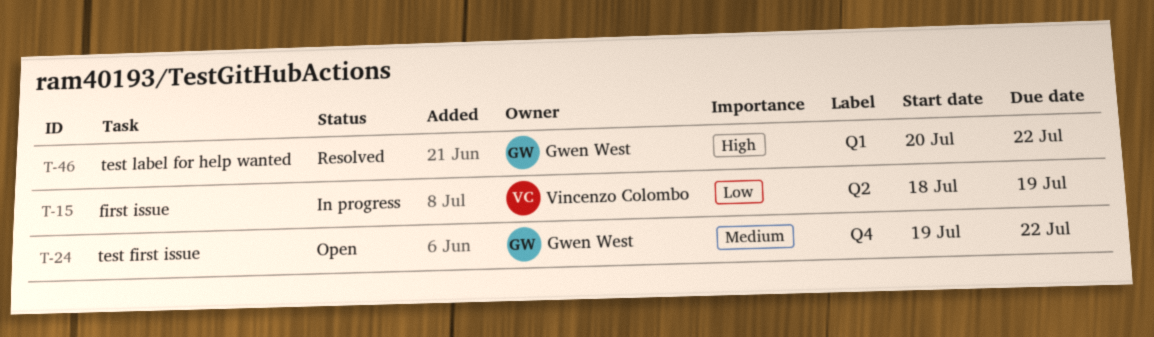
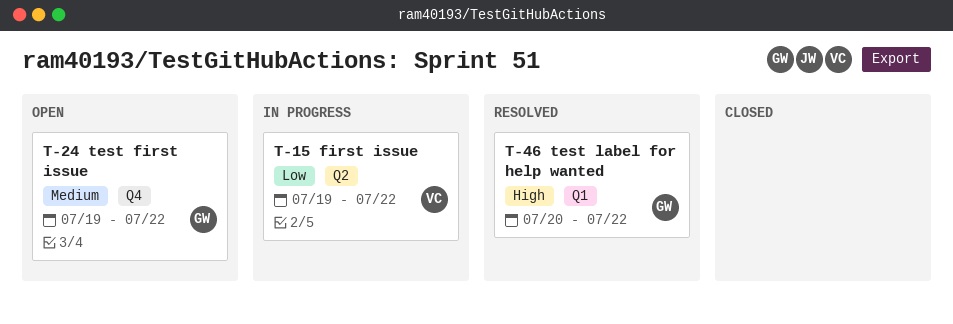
T-15, start: Jul 18 -> Jul 19
T-15, due: Jul 19 -> Jul 22

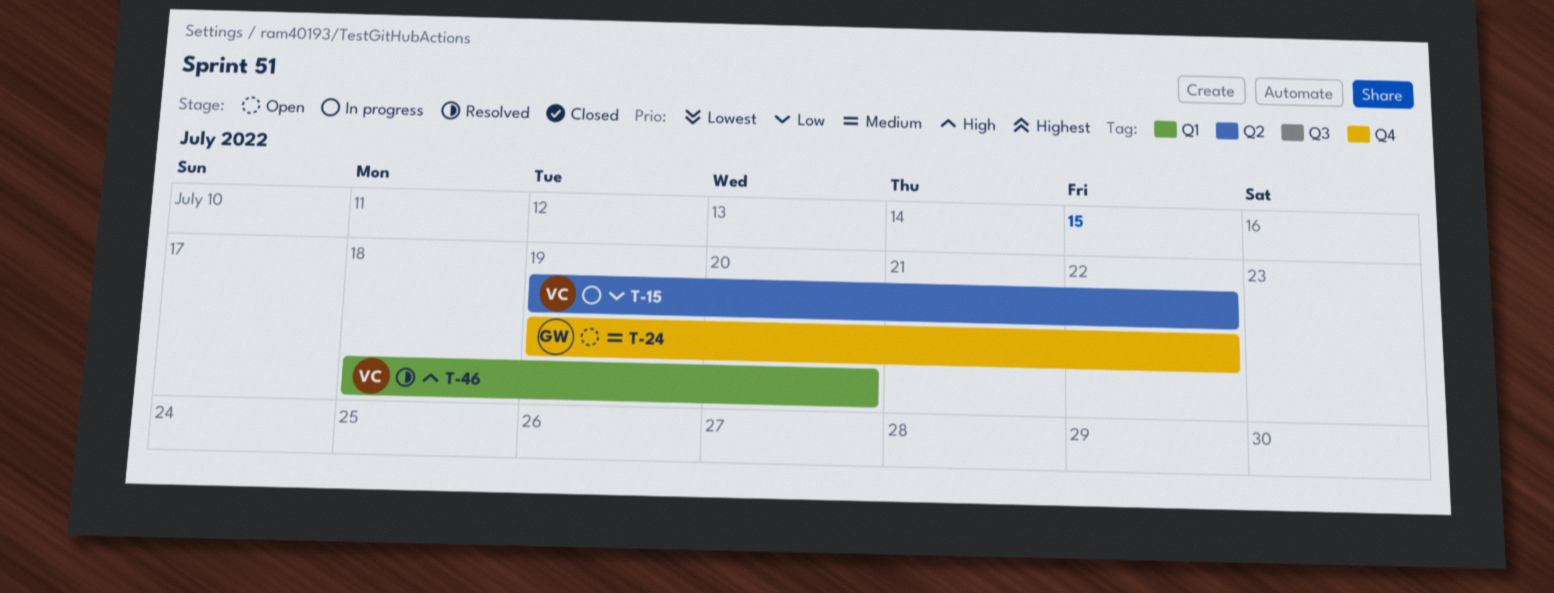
T-46, owner: GW -> VC
T-46, start: Jul 20 -> Jul 18
T-46, due: Jul 22 -> Jul 20

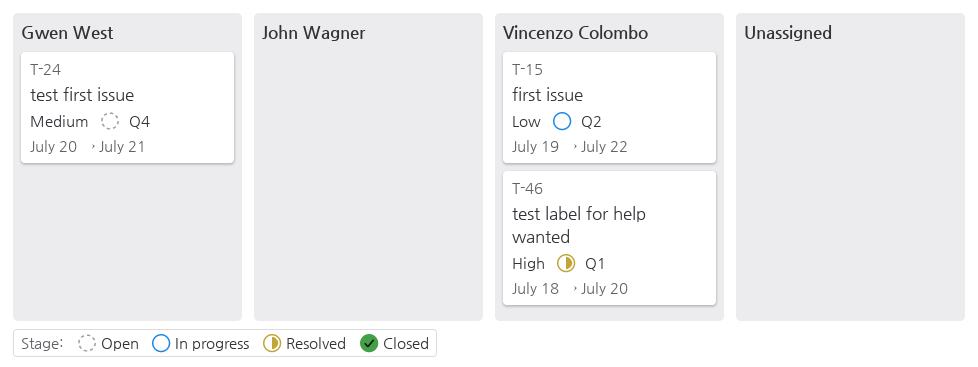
T-24, start: Jul 19 -> Jul 20
T-24, due: Jul 22 -> Jul 21

